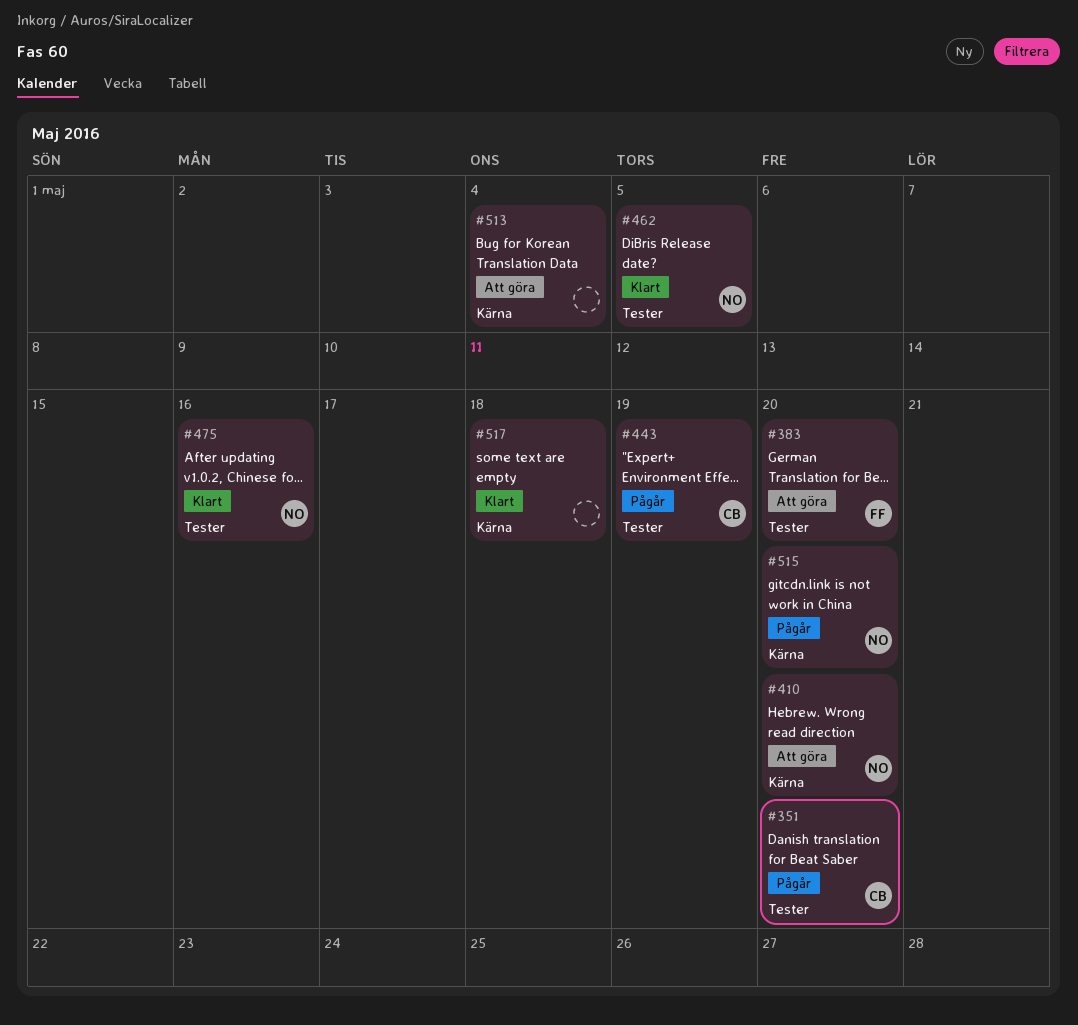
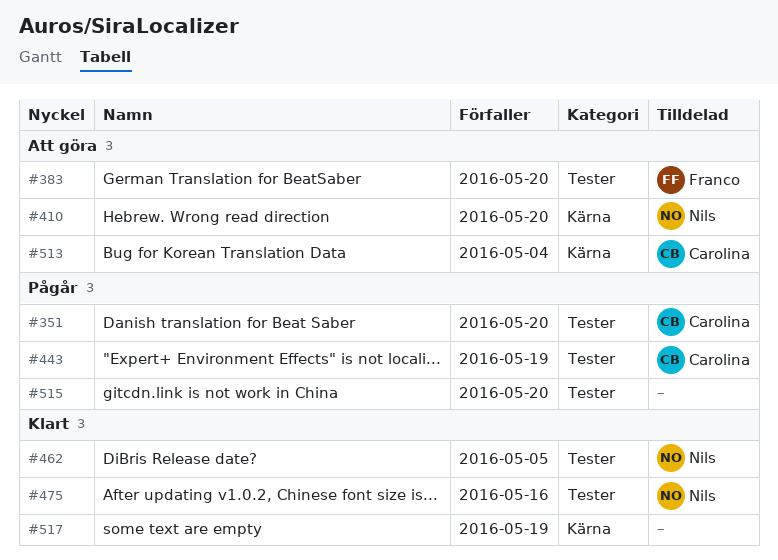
#513, owner: none -> Carolina
#515, owner: Nils -> none
#515, label: Kärna -> Tester
#517, due: May 18 -> May 19

